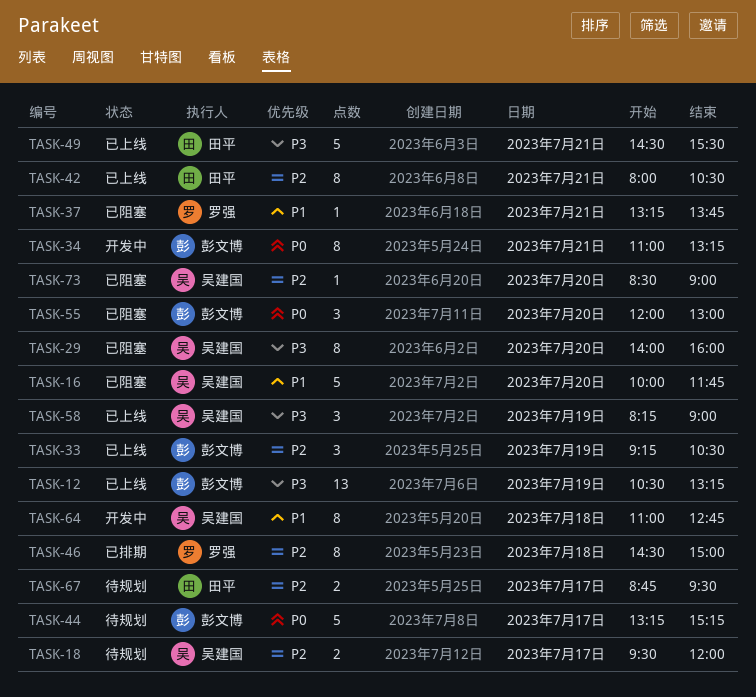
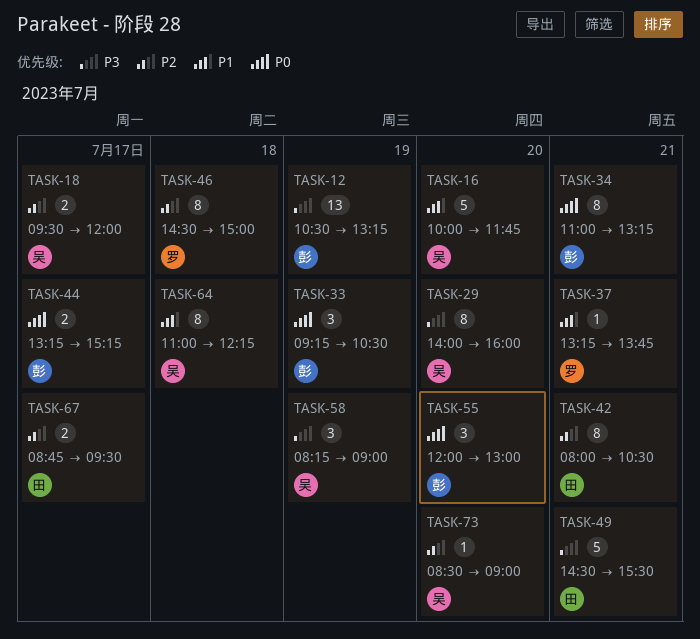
TASK-33, priority: P2 -> P0
TASK-44, estimate: 5 -> 2
TASK-64, ends: 12:45 -> 12:15

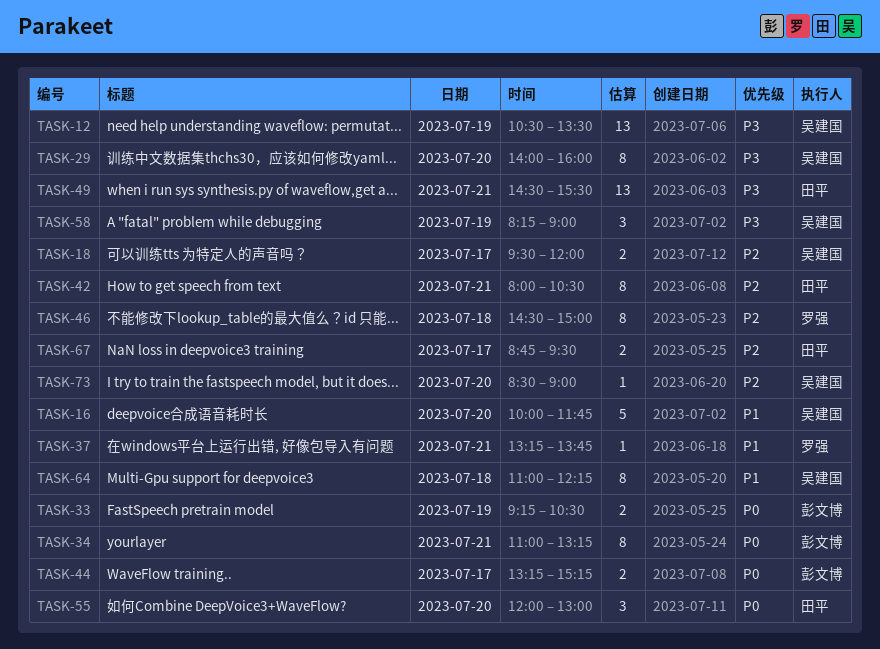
TASK-12, owner: 彭文博 -> 吴建国
TASK-12, ends: 13:15 -> 13:30
TASK-33, estimate: 3 -> 2
TASK-49, estimate: 5 -> 13
TASK-55, owner: 彭文博 -> 田平

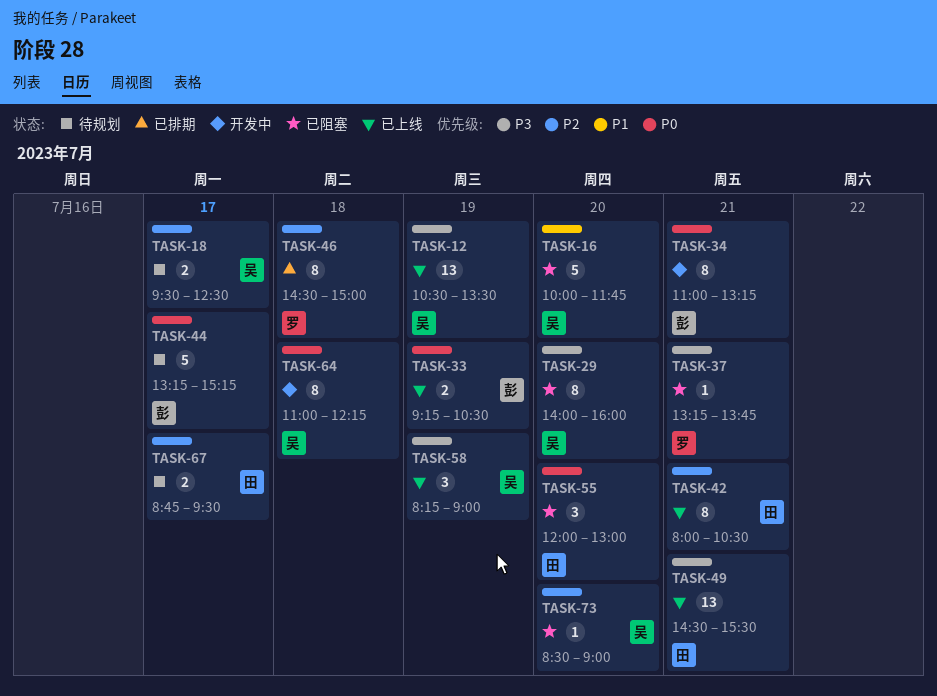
TASK-18, ends: 12:00 -> 12:30
TASK-37, priority: P1 -> P3
TASK-44, estimate: 2 -> 5
TASK-64, priority: P1 -> P0

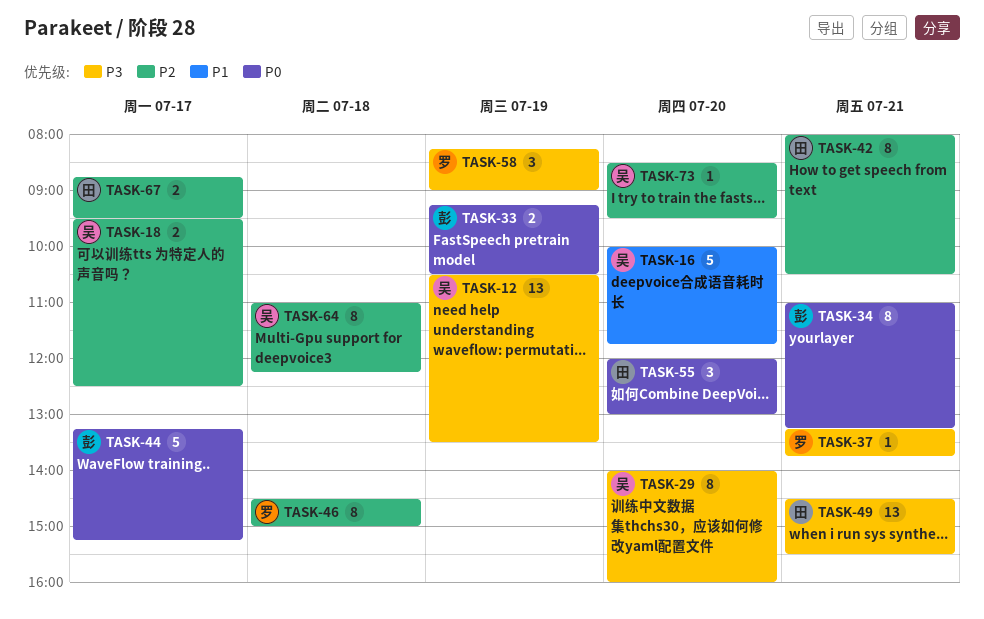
TASK-58, owner: 吴 -> 罗
TASK-64, priority: P0 -> P2
TASK-73, ends: 09:00 -> 09:30

